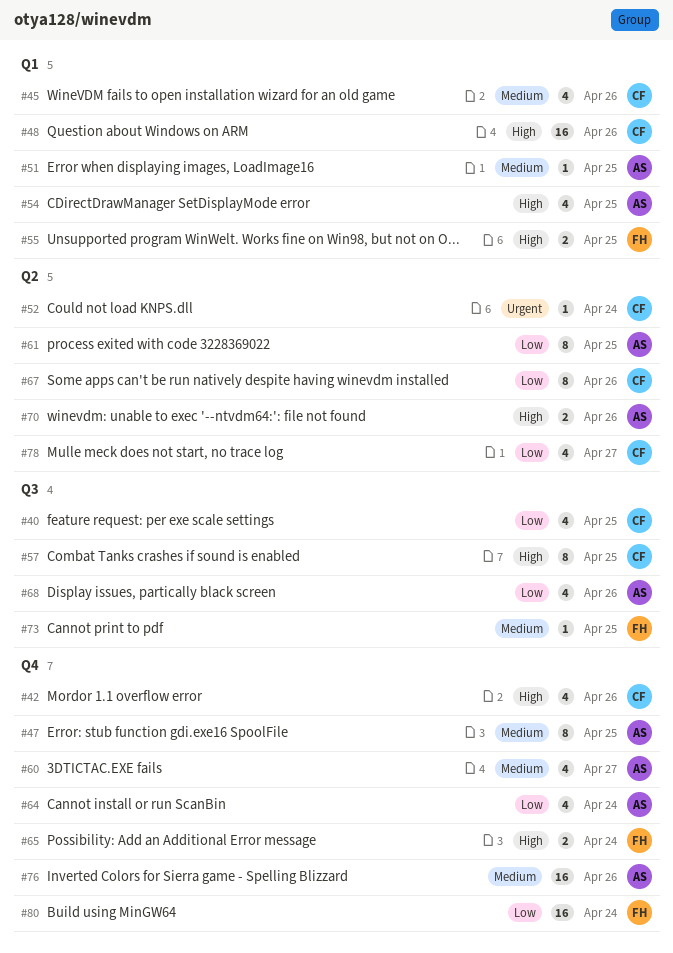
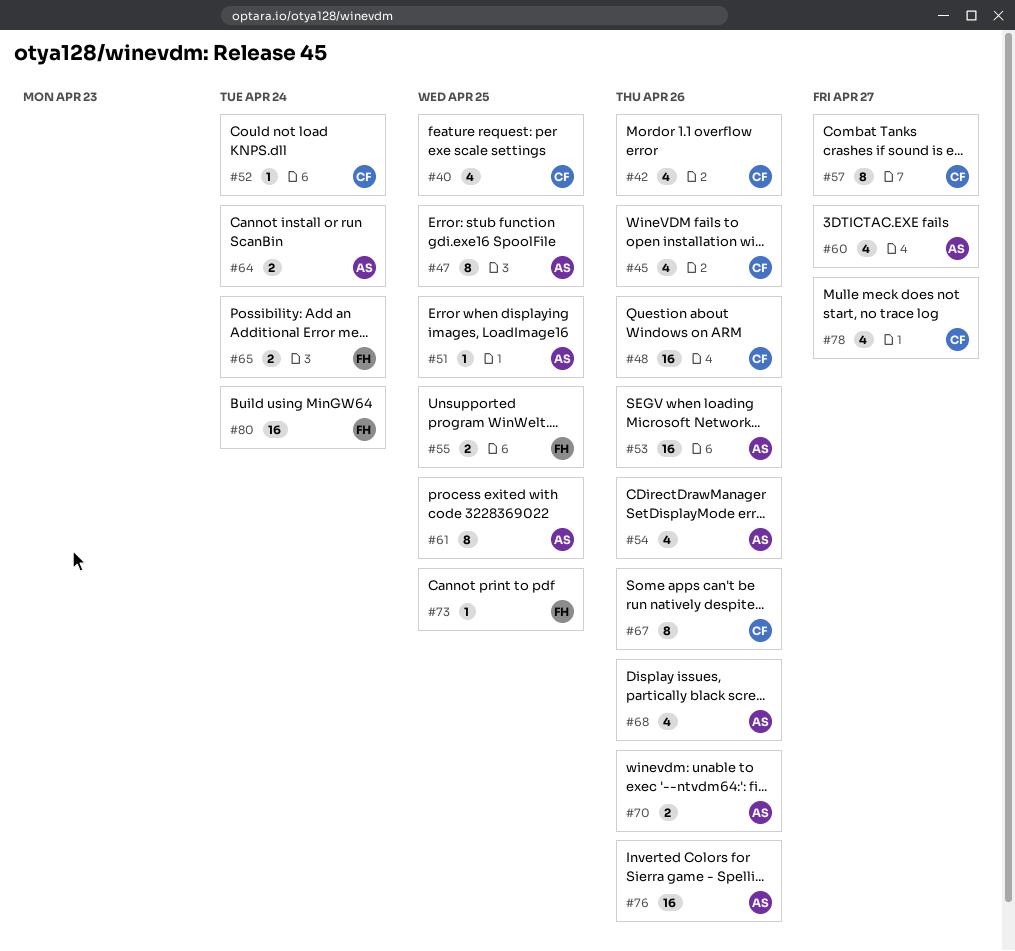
#53: none -> present
#54, due: Apr 25 -> Apr 26
#57, due: Apr 25 -> Apr 27
#64, estimate: 4 -> 2

